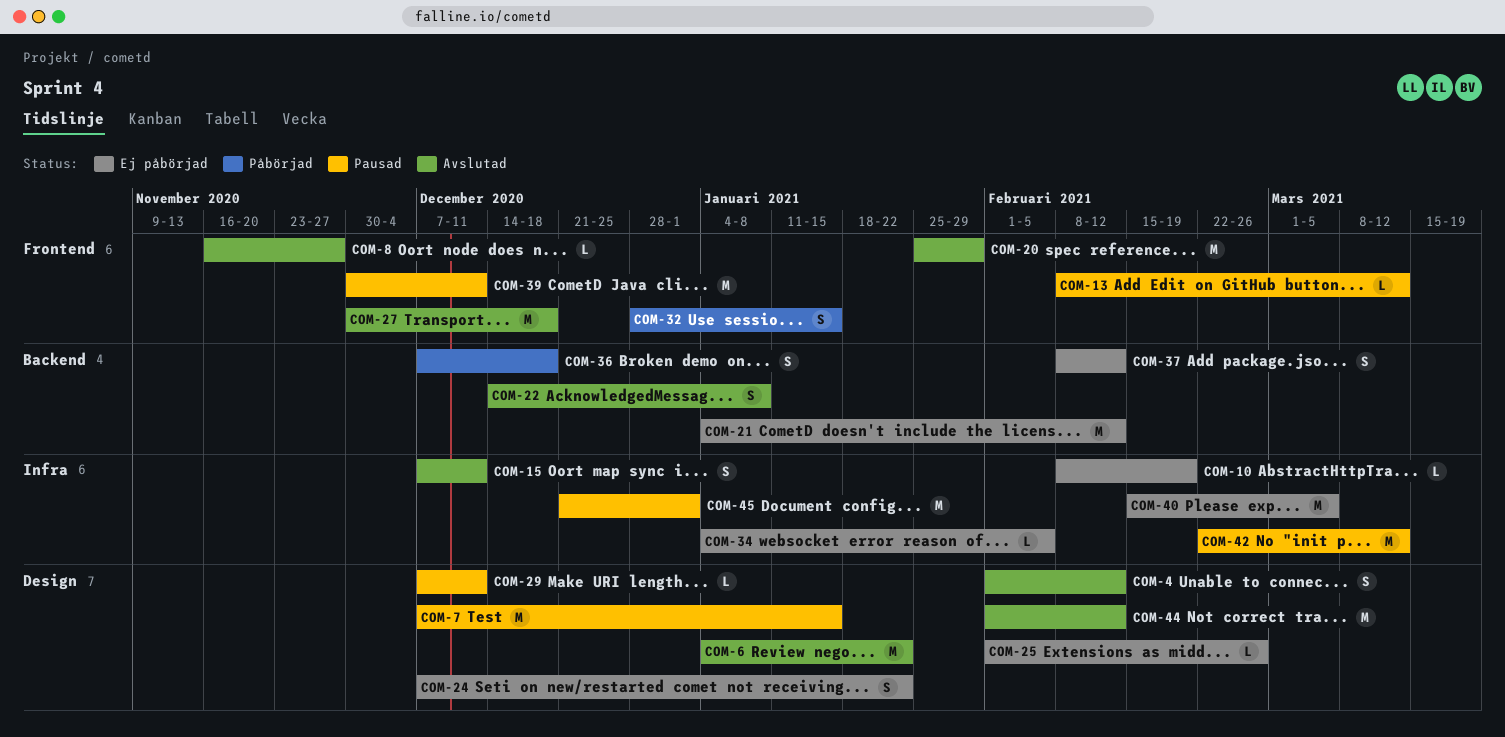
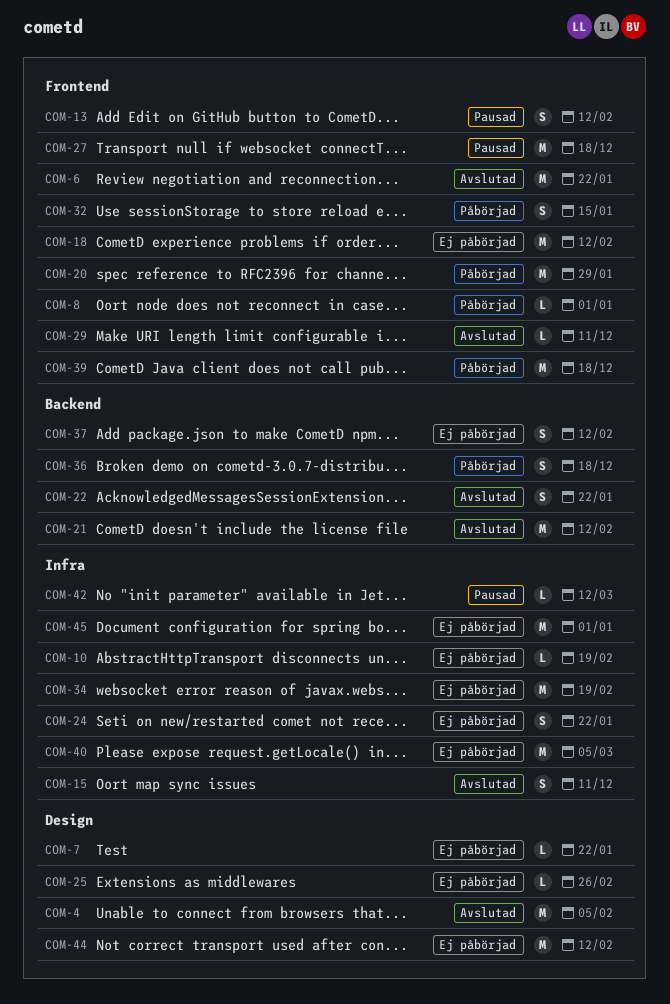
COM-4, estimate: S -> M
COM-4, due: Feb 12 -> Feb 5
COM-6, label: Design -> Frontend
COM-7, status: Pausad -> Ej påbörjad
COM-7, estimate: M -> L
COM-7, due: Jan 15 -> Jan 22
COM-8, status: Avslutad -> Påbörjad
COM-8, due: Nov 27 -> Jan 1
COM-13, estimate: L -> S
COM-13, due: Mar 12 -> Feb 12
COM-18: none -> present
COM-20, status: Avslutad -> Påbörjad
COM-21, status: Ej påbörjad -> Avslutad
COM-22, due: Jan 8 -> Jan 22
COM-24, label: Design -> Infra
COM-27, status: Avslutad -> Pausad
COM-29, status: Pausad -> Avslutad
COM-29, label: Design -> Frontend
COM-34, estimate: L -> M
COM-34, due: Feb 5 -> Feb 19
COM-39, status: Pausad -> Påbörjad
COM-39, due: Dec 11 -> Dec 18
COM-42, estimate: M -> L
COM-44, status: Avslutad -> Ej påbörjad
COM-45, status: Pausad -> Ej påbörjad

